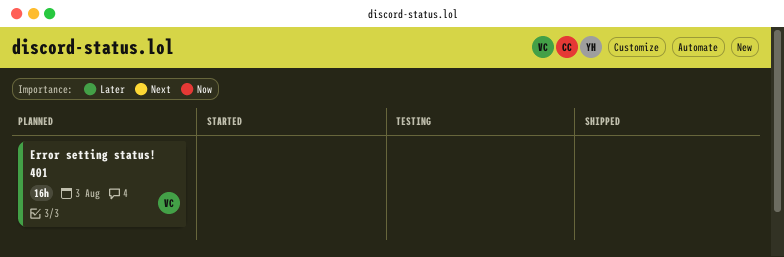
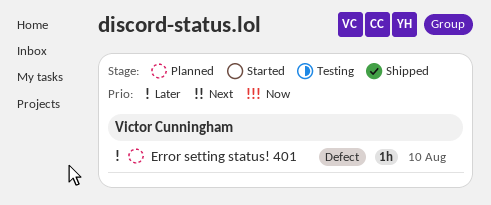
Error setting status! 401, estimate: 16h -> 1h
Error setting status! 401, due: Aug 3 -> Aug 10

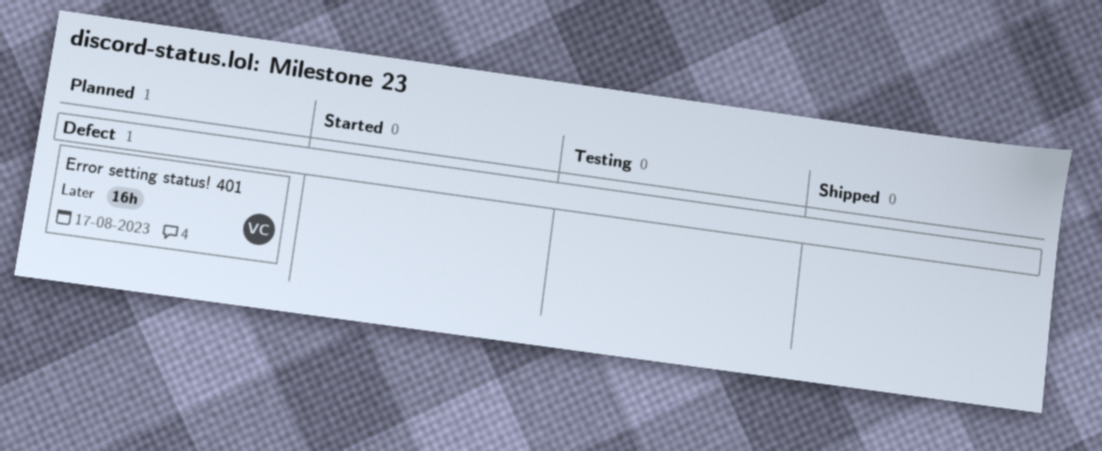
Error setting status! 401, estimate: 1h -> 16h
Error setting status! 401, due: Aug 10 -> Aug 17

